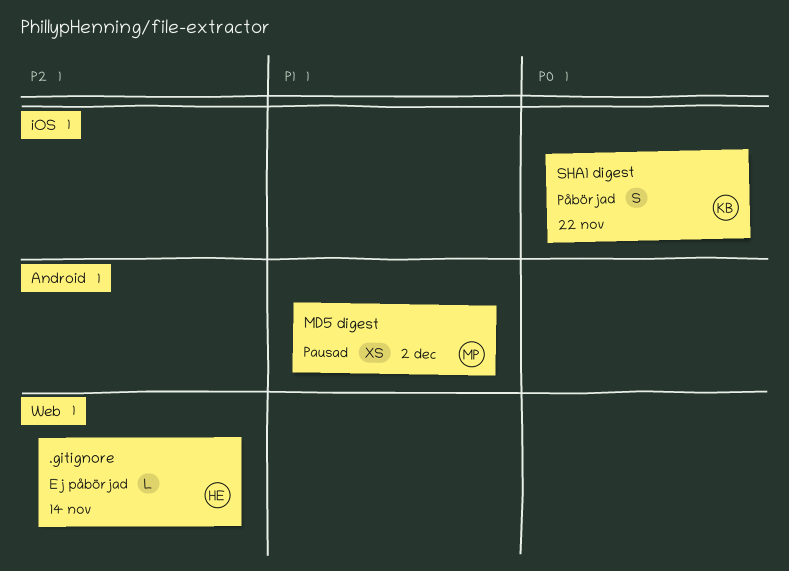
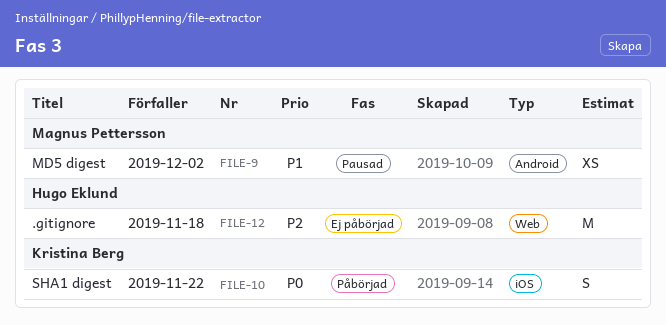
.gitignore, estimate: L -> M
.gitignore, due: Nov 14 -> Nov 18

